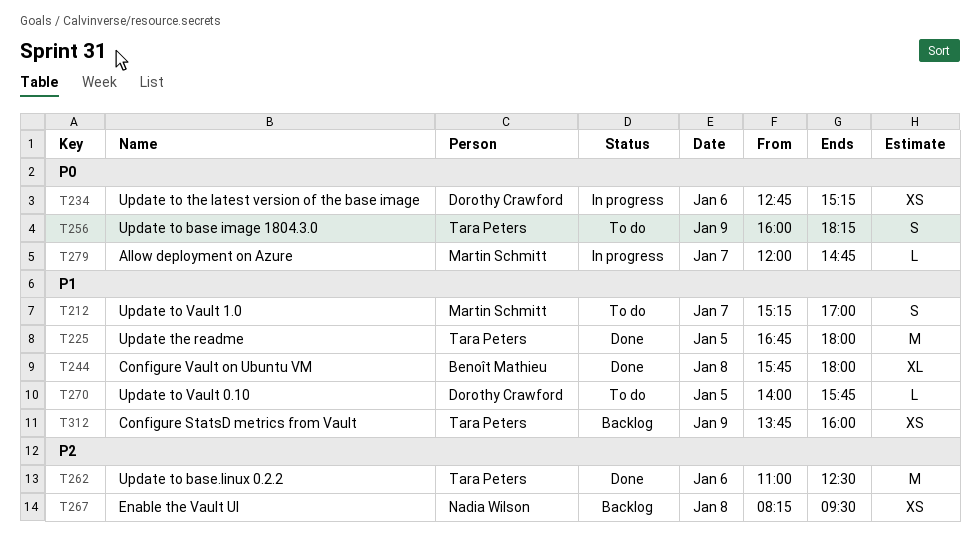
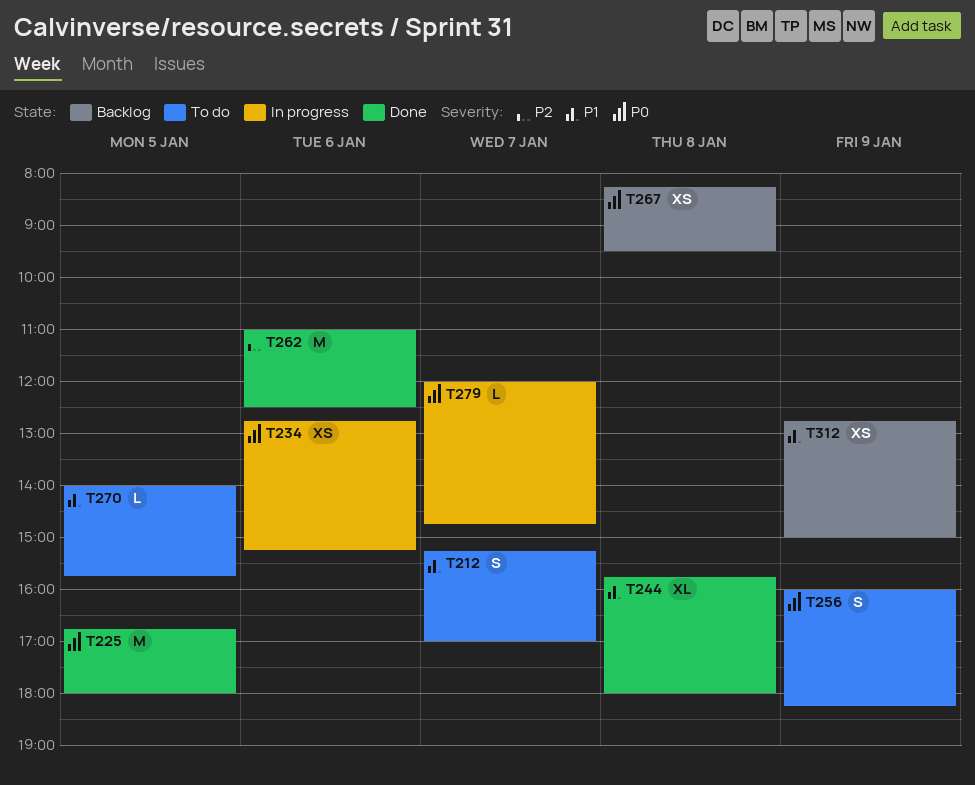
T225, priority: P1 -> P0
T267, priority: P2 -> P0
T312, begins: 13:45 -> 12:45
T312, ends: 16:00 -> 15:00

